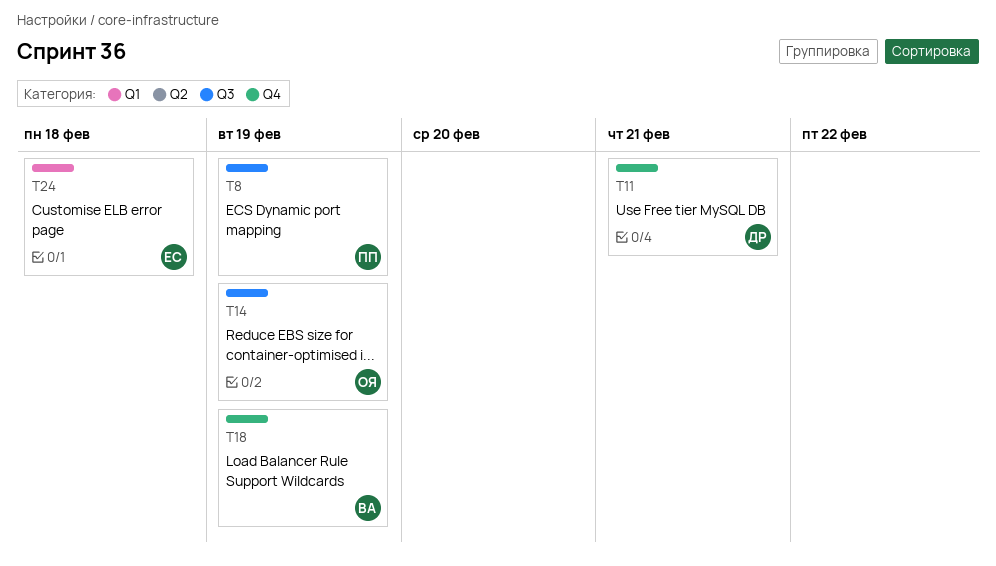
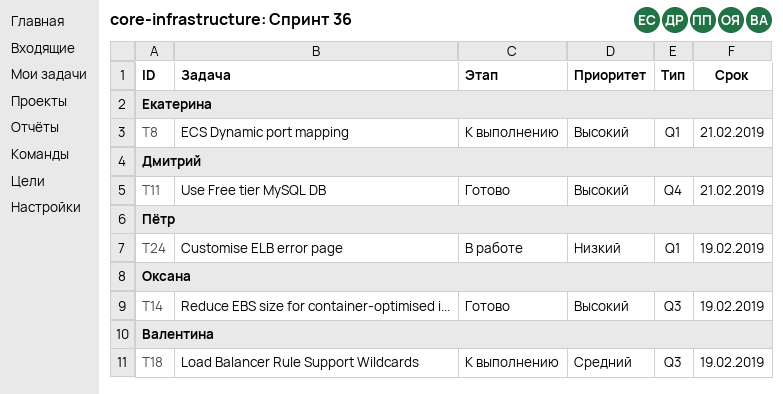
T8, owner: Пётр -> Екатерина
T8, label: Q3 -> Q1
T8, due: Feb 19 -> Feb 21
T18, label: Q4 -> Q3
T24, owner: Екатерина -> Пётр
T24, due: Feb 18 -> Feb 19

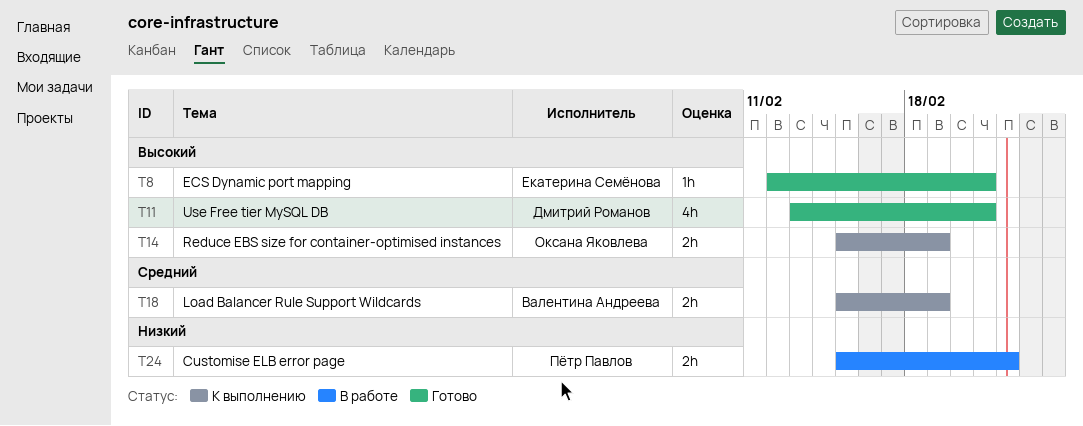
T8, status: К выполнению -> Готово
T14, status: Готово -> К выполнению
T24, due: Feb 19 -> Feb 22

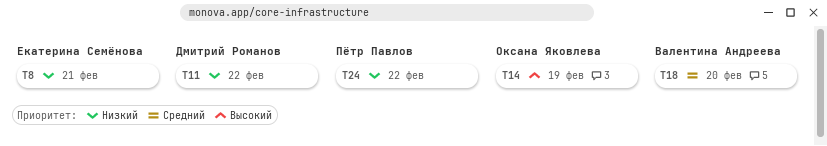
T8, priority: Высокий -> Низкий
T11, priority: Высокий -> Низкий
T11, due: Feb 21 -> Feb 22
T18, due: Feb 19 -> Feb 20

